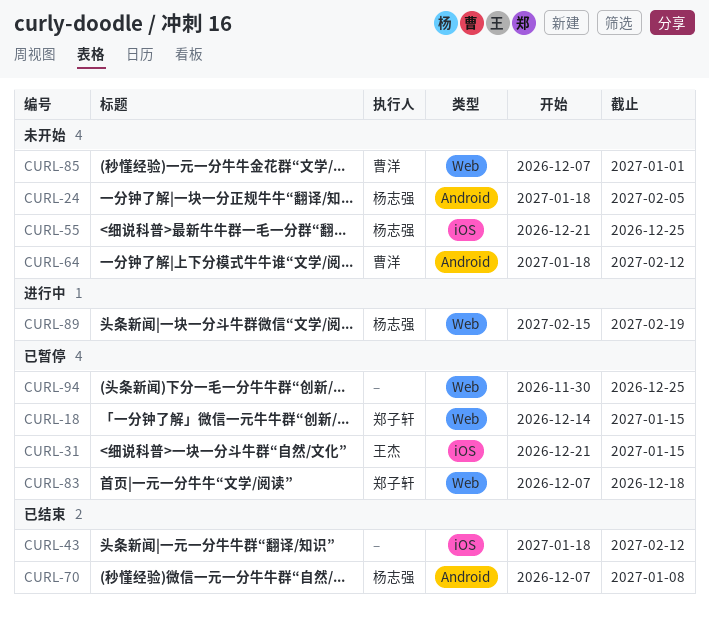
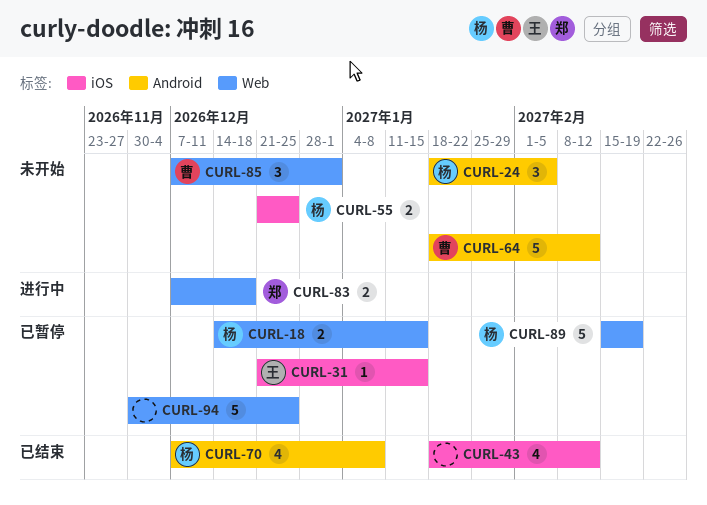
CURL-18, owner: 郑子轩 -> 杨志强
CURL-83, status: 已暂停 -> 进行中
CURL-89, status: 进行中 -> 已暂停

